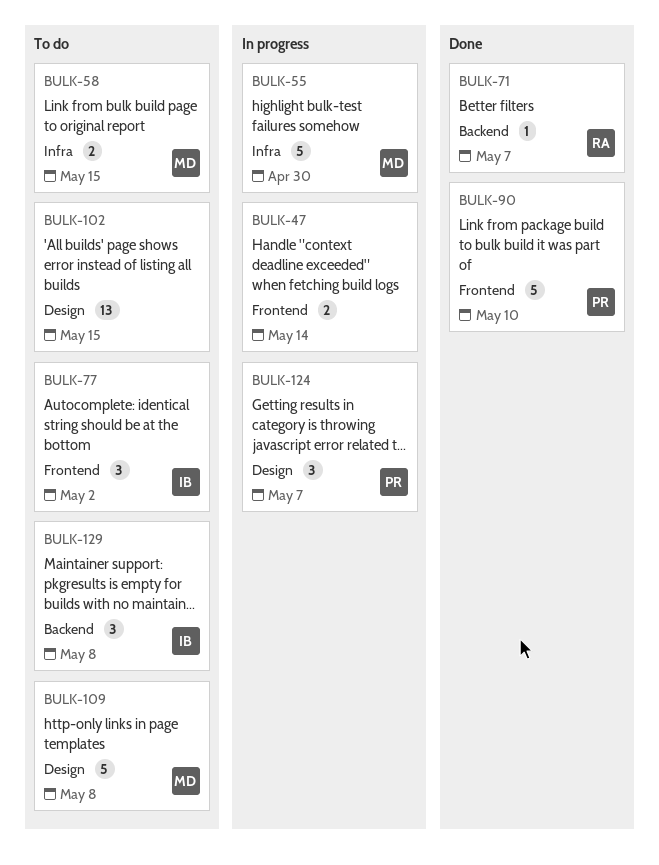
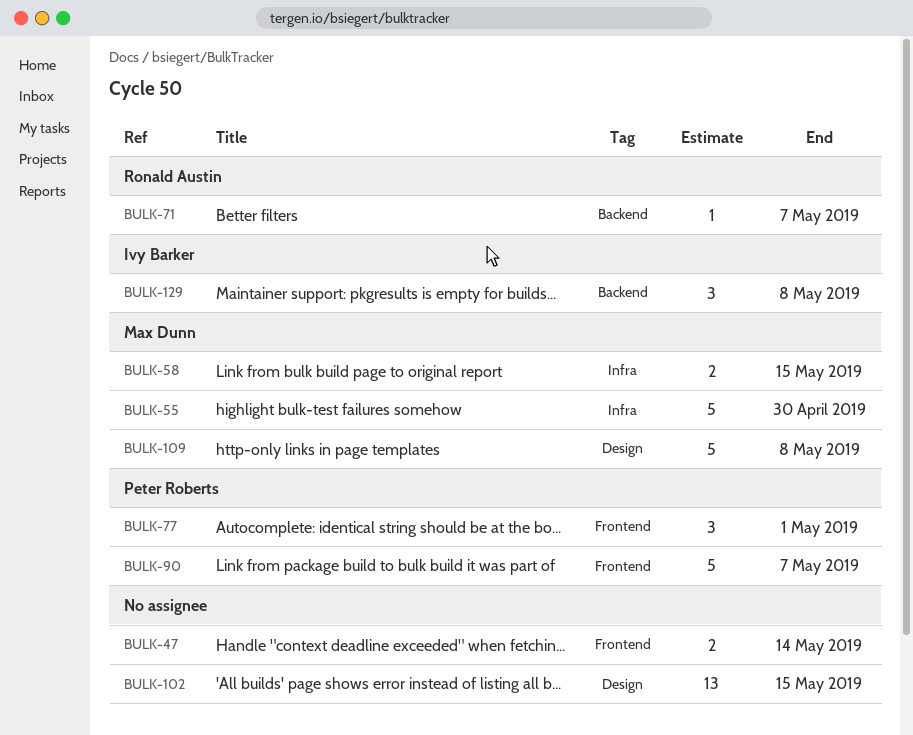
BULK-77, owner: Ivy Barker -> Peter Roberts
BULK-77, due: May 2 -> May 1
BULK-90, due: May 10 -> May 7
BULK-124: present -> none

